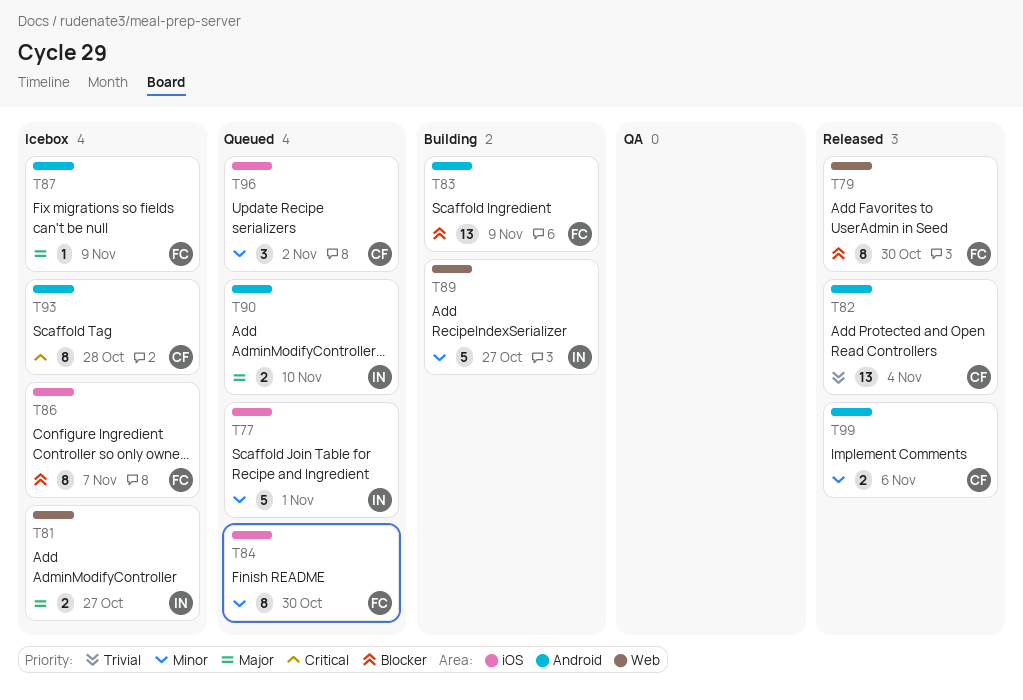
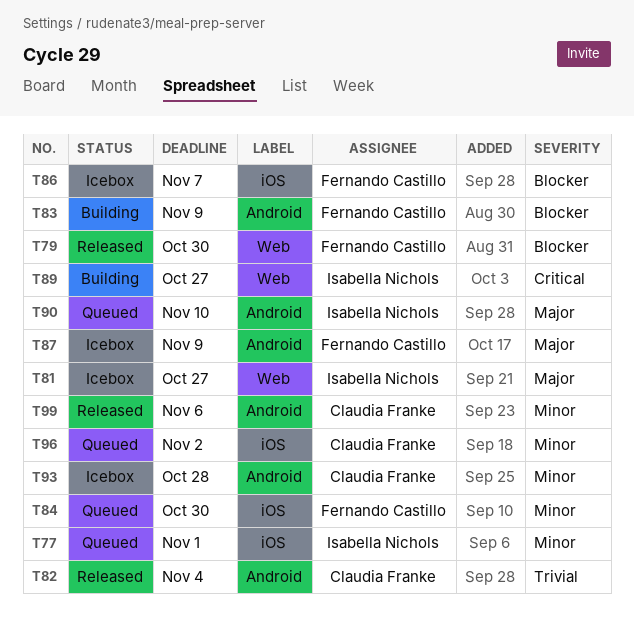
T89, priority: Minor -> Critical
T93, priority: Critical -> Minor

